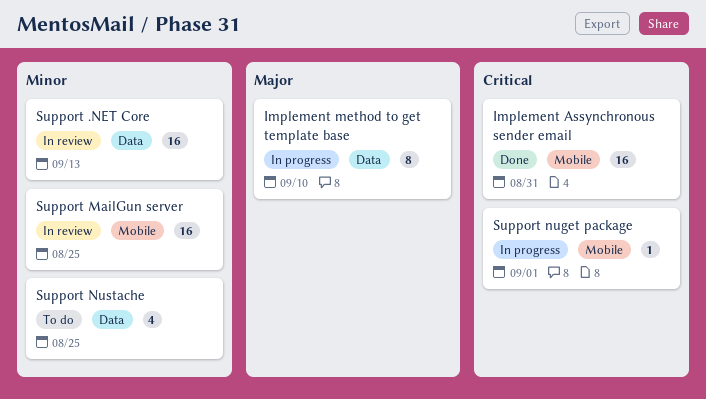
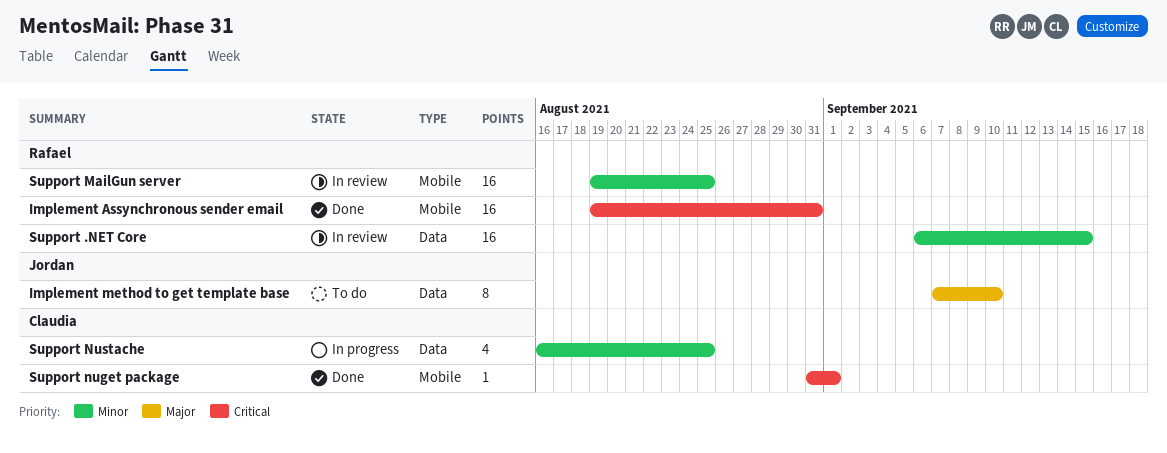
Implement method to get template base, status: In progress -> To do
Support .NET Core, due: Sep 13 -> Sep 15
Support nuget package, status: In progress -> Done
Support Nustache, status: To do -> In progress

